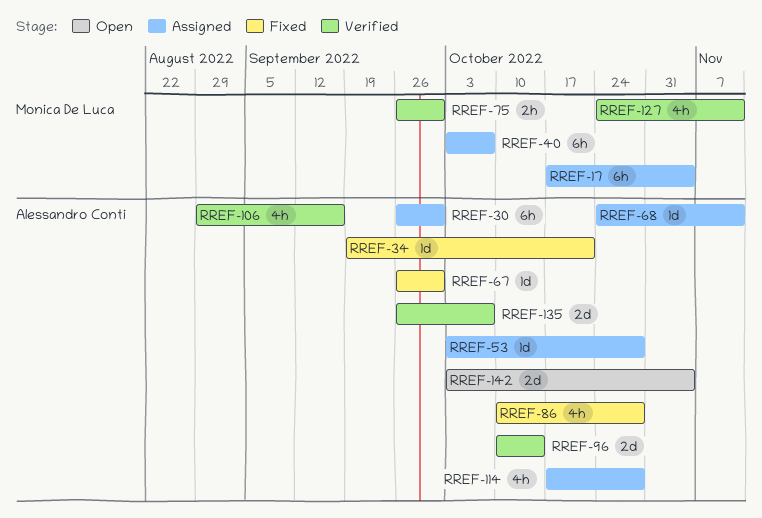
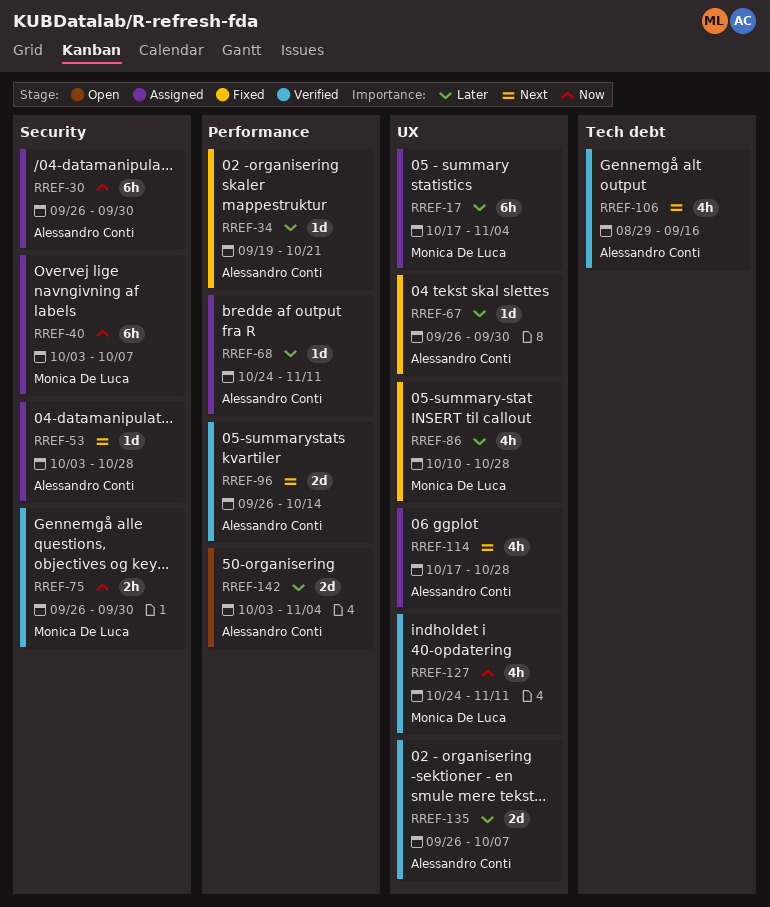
RREF-86, owner: Alessandro Conti -> Monica De Luca
RREF-96, start: Oct 10 -> Sep 26

